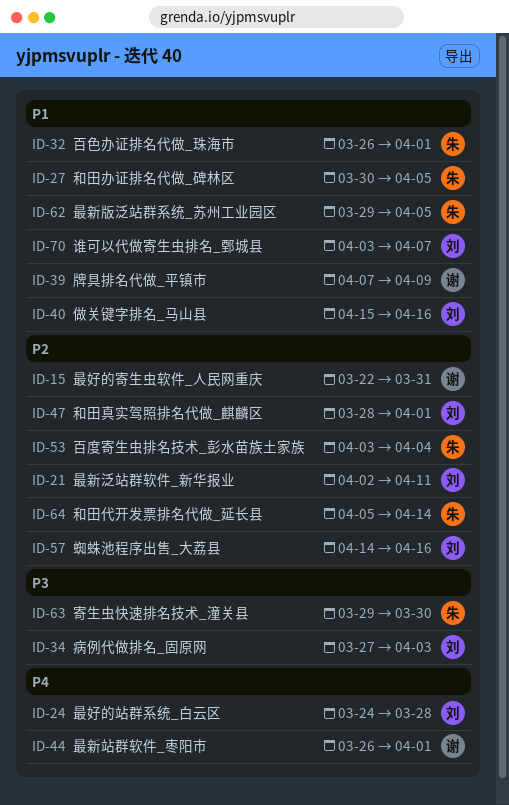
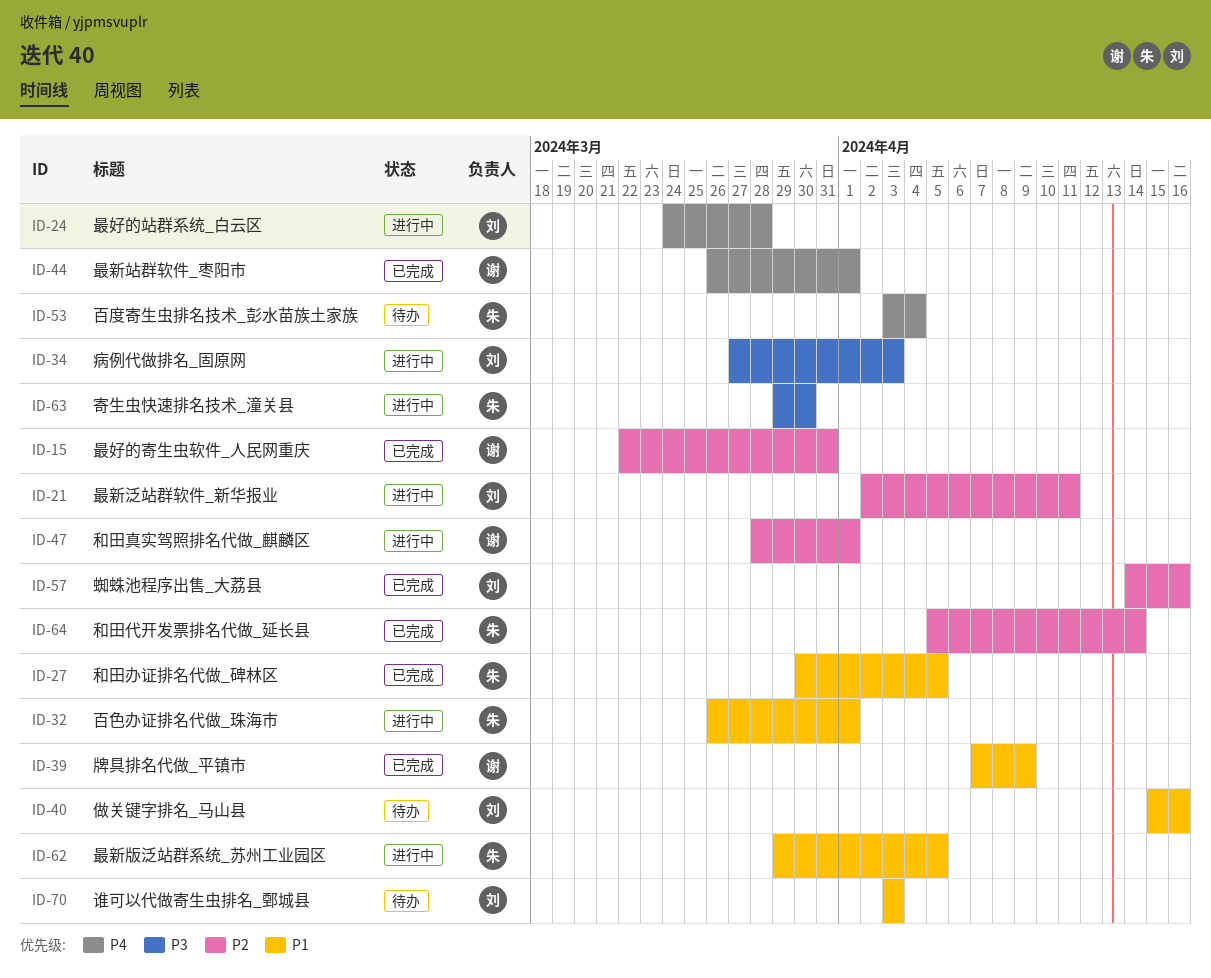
ID-47, owner: 刘 -> 谢
ID-53, priority: P2 -> P4
ID-70, due: Apr 7 -> Apr 3

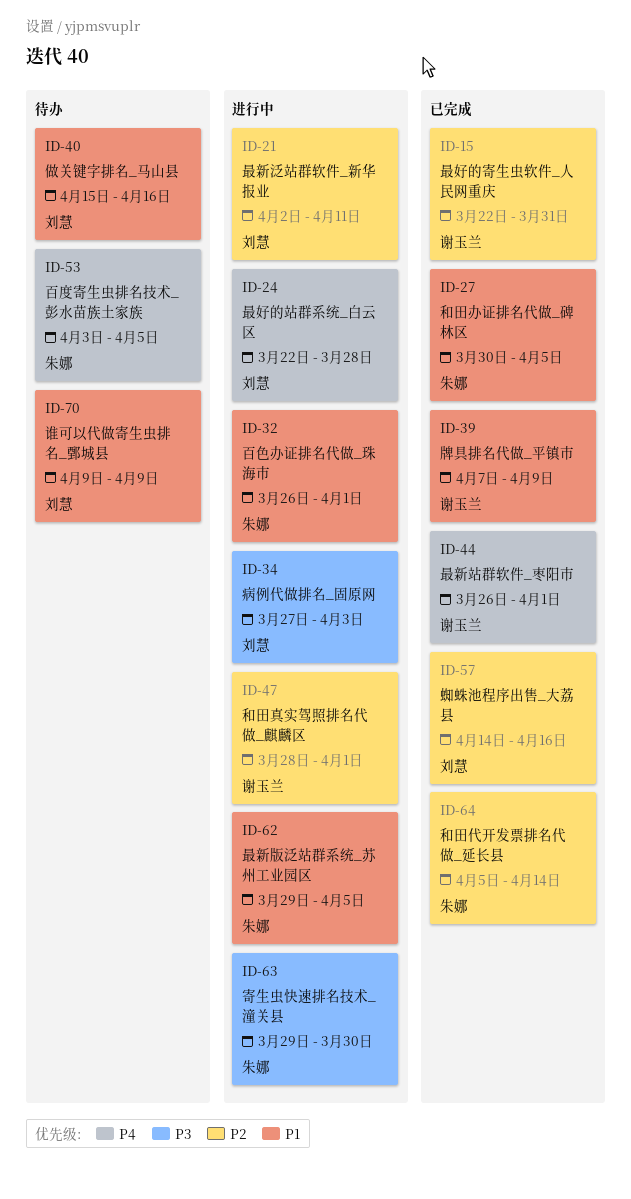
ID-24, start: Mar 24 -> Mar 22
ID-53, due: Apr 4 -> Apr 5
ID-70, start: Apr 3 -> Apr 9
ID-70, due: Apr 3 -> Apr 9

